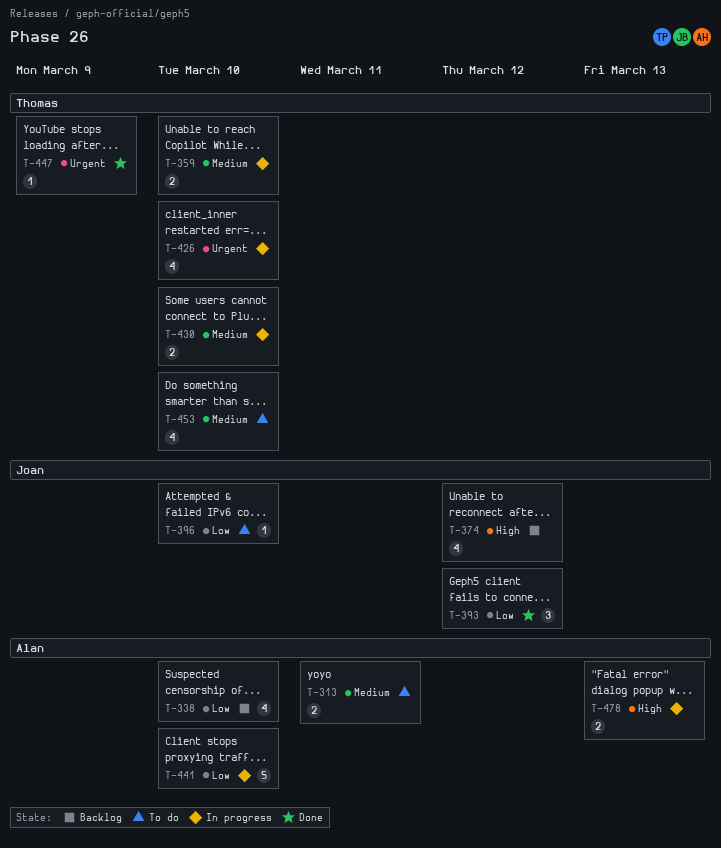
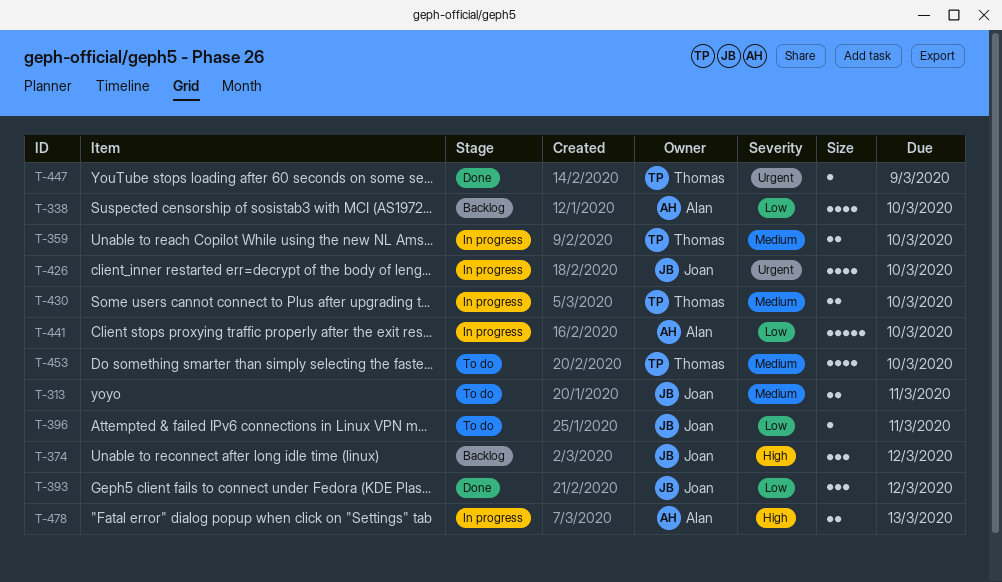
T-313, owner: Alan -> Joan
T-374, estimate: 4 -> 3
T-396, due: Mar 10 -> Mar 11
T-426, owner: Thomas -> Joan

